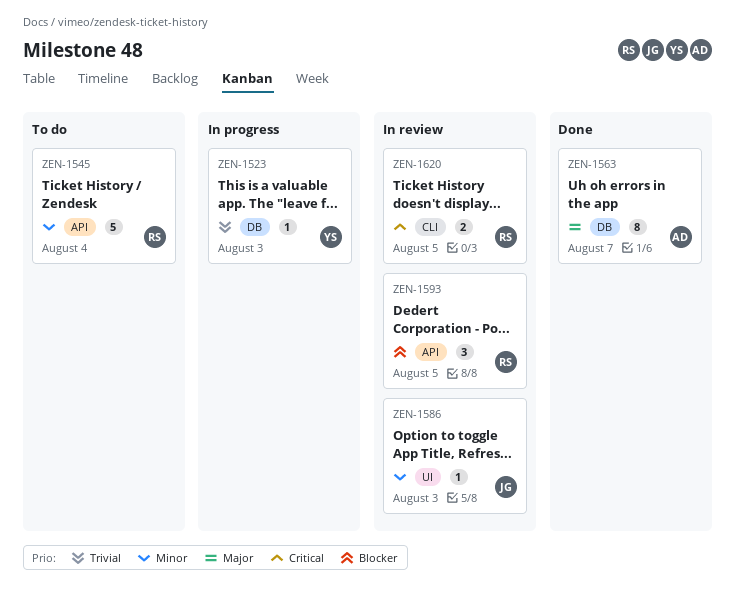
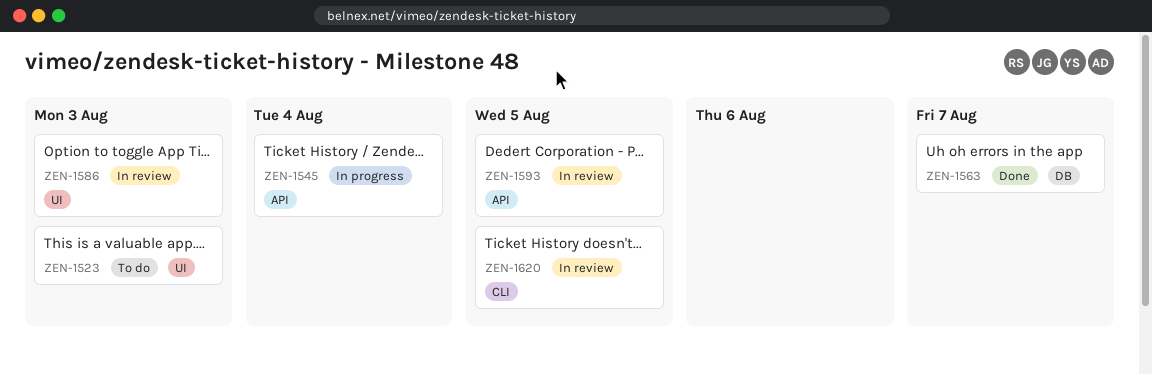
ZEN-1523, status: In progress -> To do
ZEN-1523, label: DB -> UI
ZEN-1545, status: To do -> In progress

